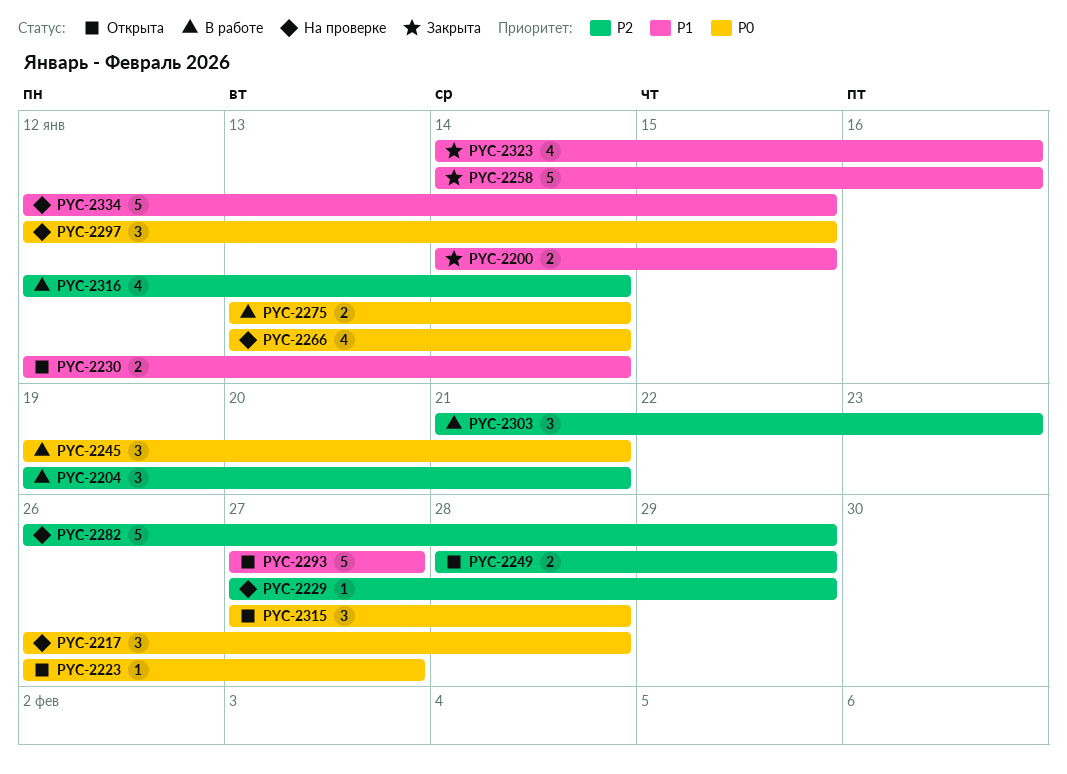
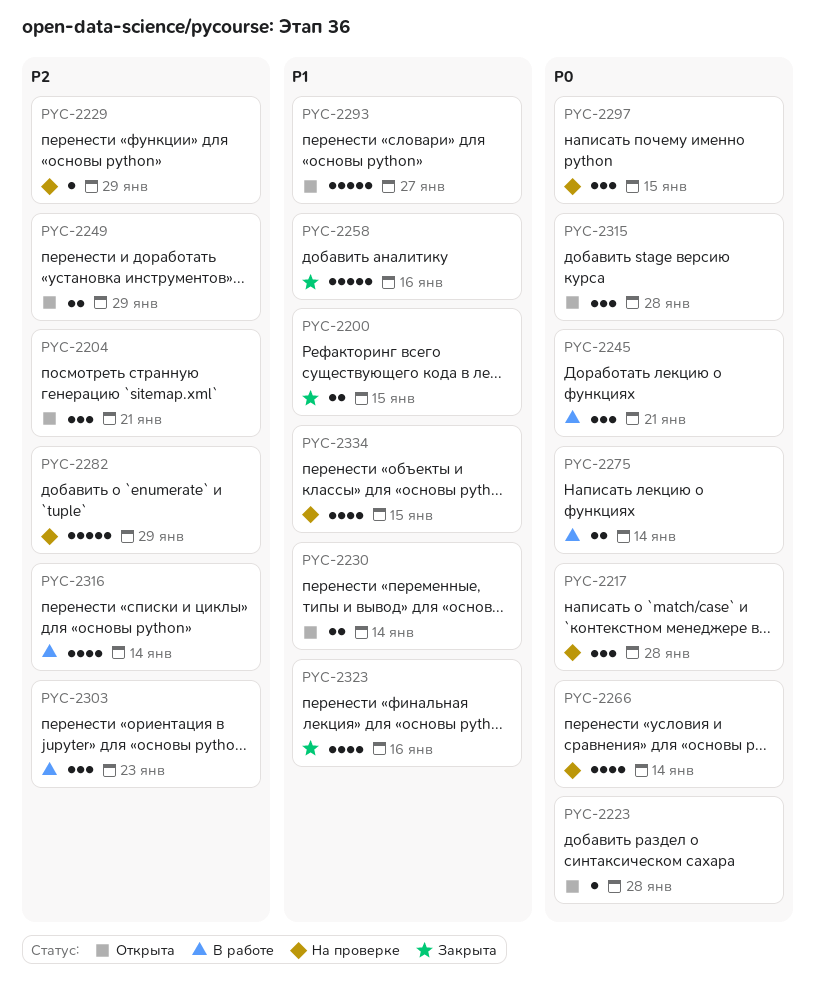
PYC-2204, status: В работе -> Открыта
PYC-2223, due: Jan 27 -> Jan 28
PYC-2334, estimate: 5 -> 4

